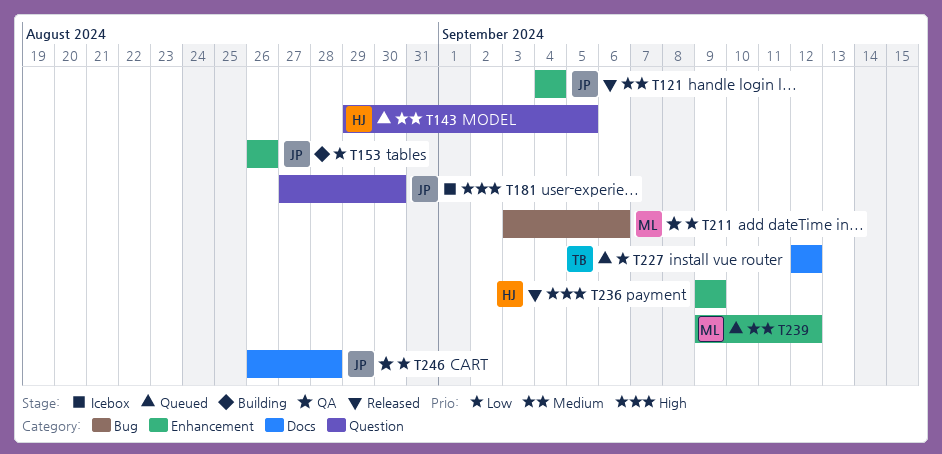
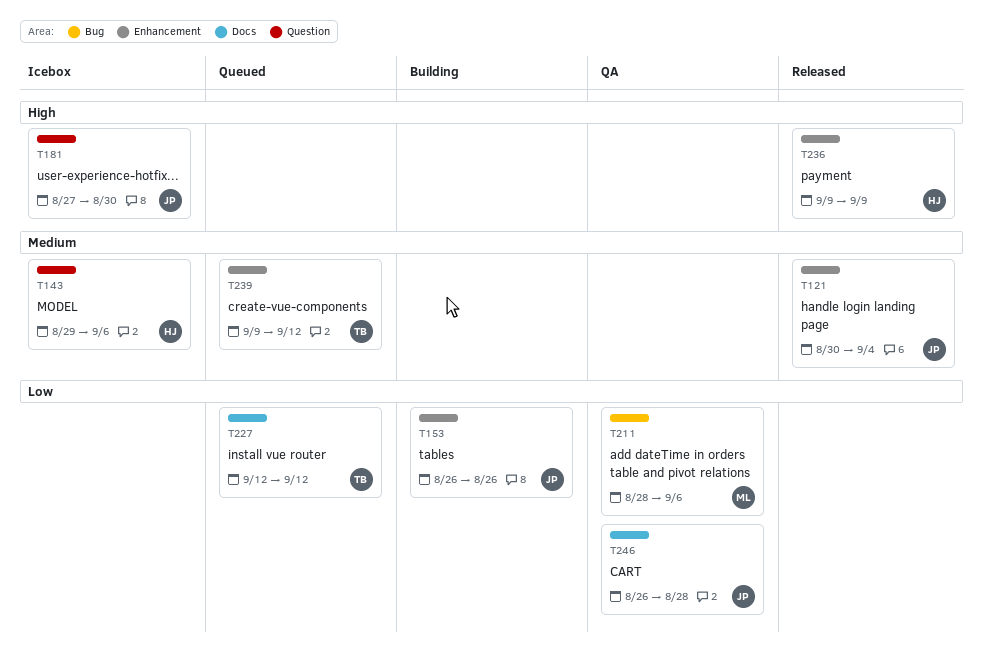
T121, start: Sep 4 -> Aug 30
T143, status: Queued -> Icebox
T143, due: Sep 5 -> Sep 6
T211, start: Sep 3 -> Aug 28
T239, owner: ML -> TB

